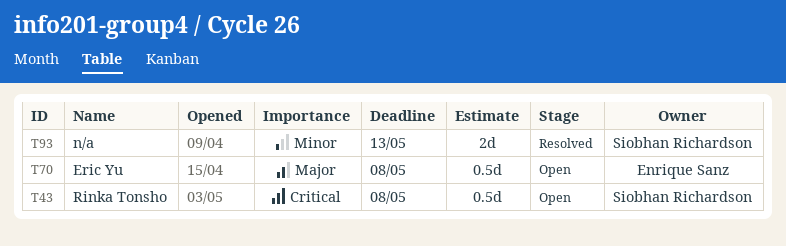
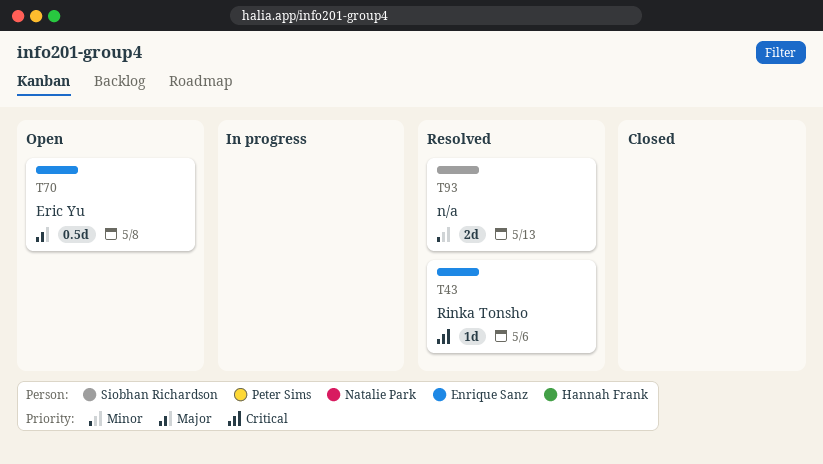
T43, status: Open -> Resolved
T43, owner: Siobhan Richardson -> Enrique Sanz
T43, estimate: 0.5d -> 1d
T43, due: May 8 -> May 6

